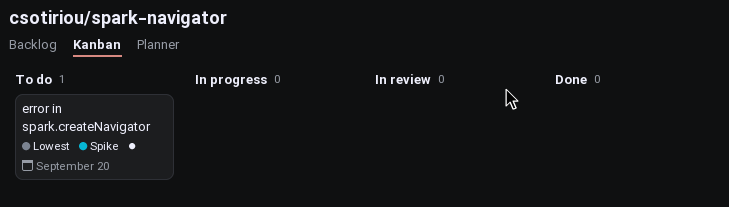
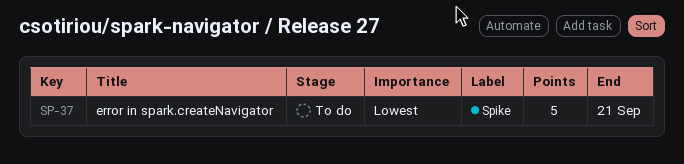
error in spark.createNavigator, estimate: 1 -> 5
error in spark.createNavigator, due: Sep 20 -> Sep 21

